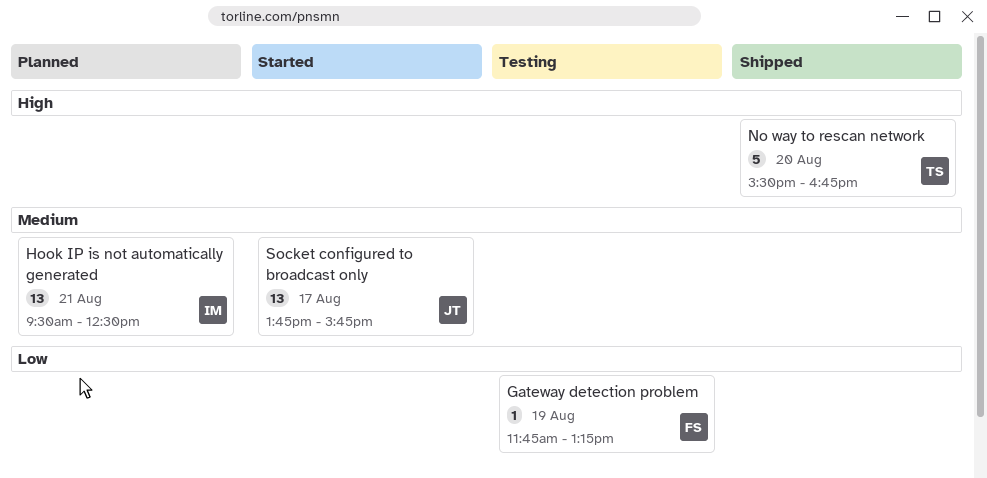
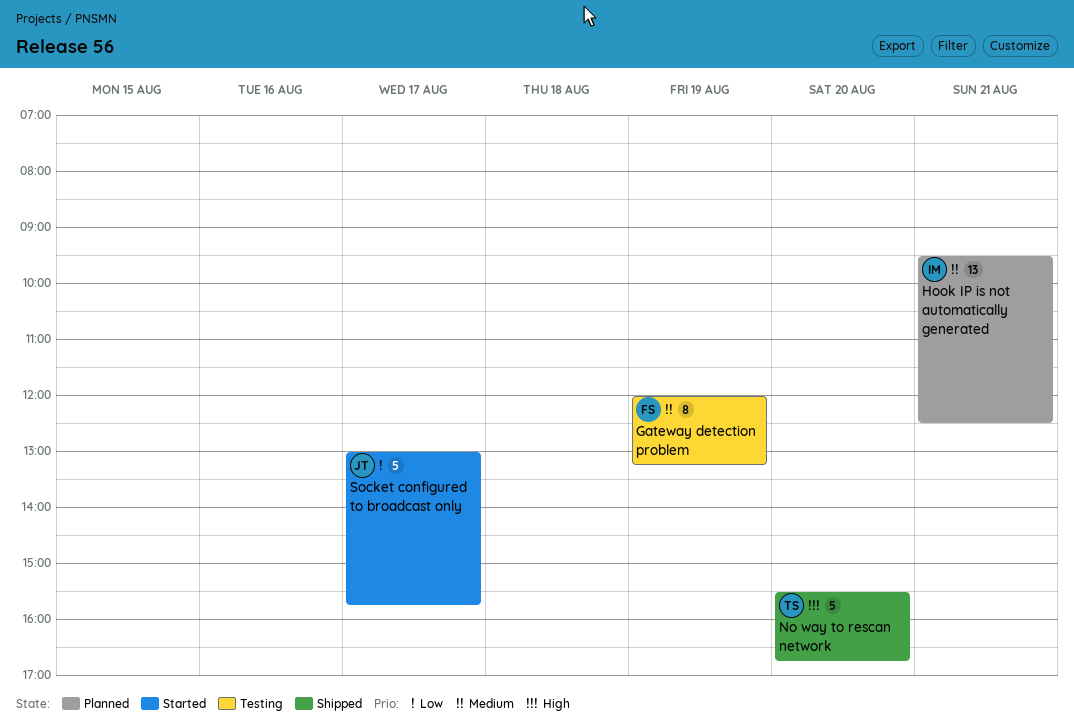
Gateway detection problem, priority: Low -> Medium
Gateway detection problem, estimate: 1 -> 8
Gateway detection problem, begins: 11:45 -> 12:00
Socket configured to broadcast only, priority: Medium -> Low
Socket configured to broadcast only, estimate: 13 -> 5
Socket configured to broadcast only, begins: 13:45 -> 13:00

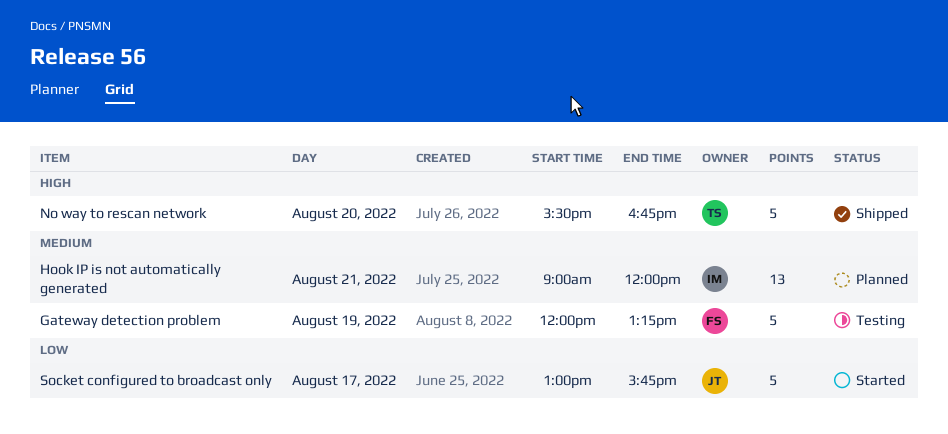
Gateway detection problem, estimate: 8 -> 5
Hook IP is not automatically generated, begins: 09:30 -> 09:00
Hook IP is not automatically generated, ends: 12:30 -> 12:00

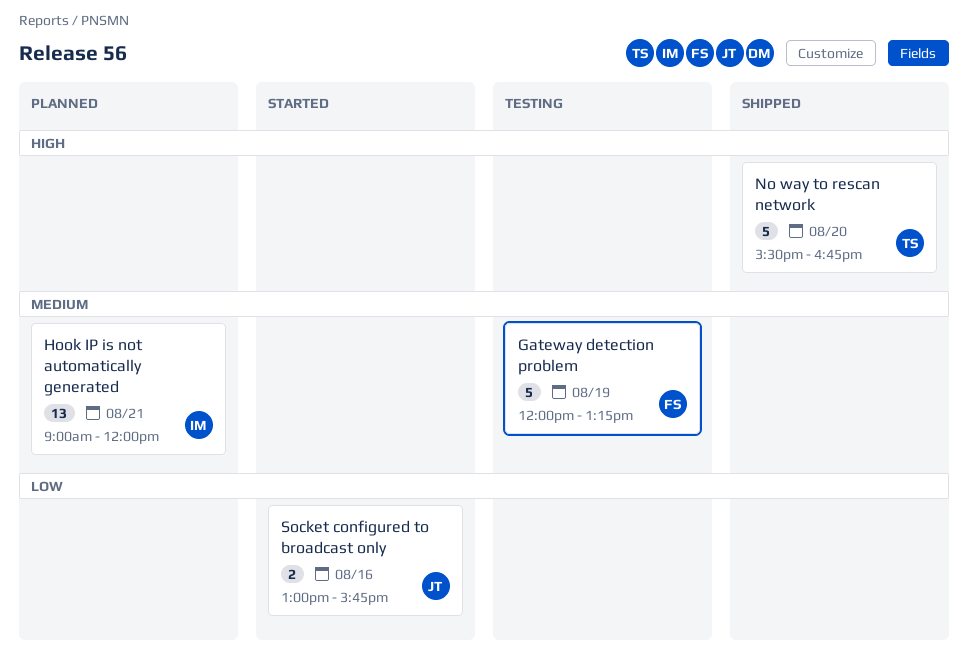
Socket configured to broadcast only, estimate: 5 -> 2
Socket configured to broadcast only, day: Aug 17 -> Aug 16

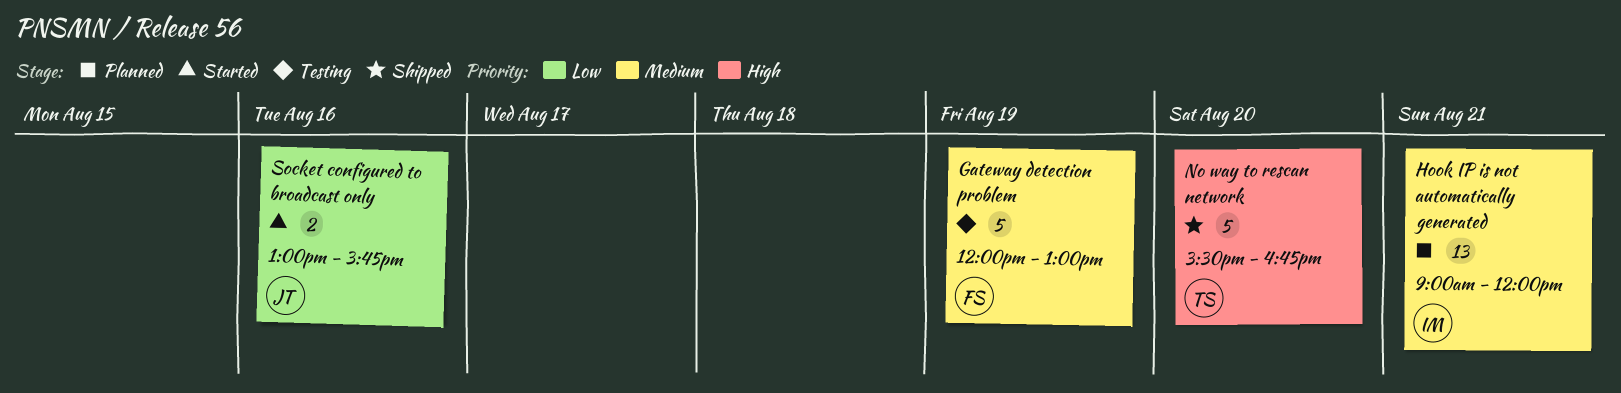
Gateway detection problem, ends: 13:15 -> 13:00

